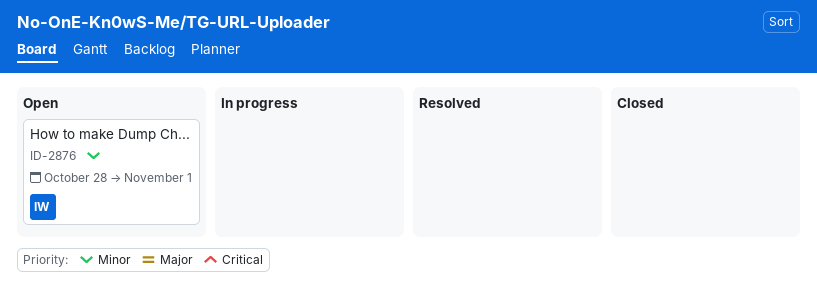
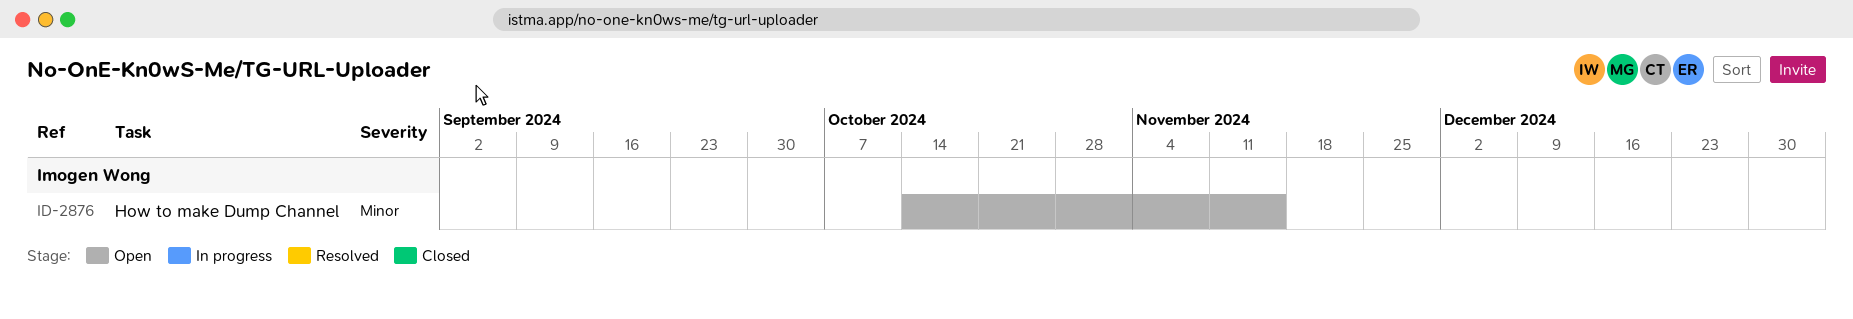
ID-2876, start: Oct 28 -> Oct 14
ID-2876, due: Nov 1 -> Nov 15

